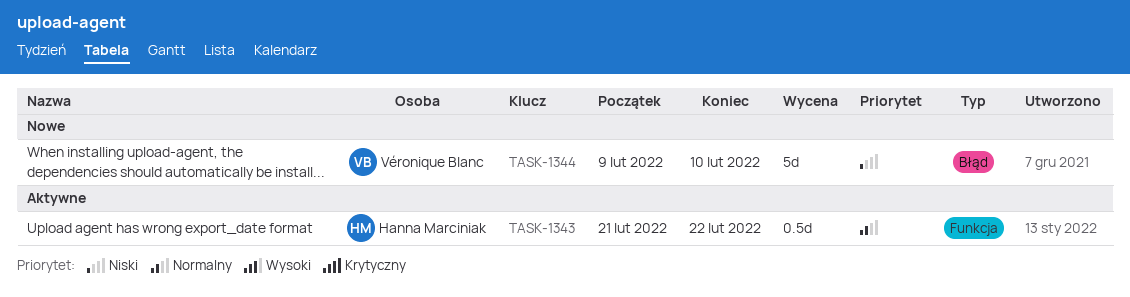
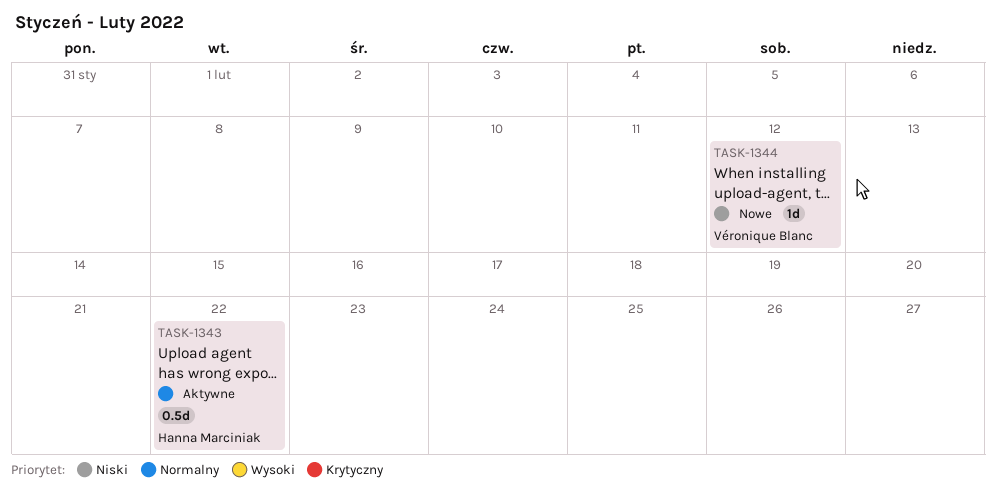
TASK-1344, estimate: 5d -> 1d
TASK-1344, due: Feb 10 -> Feb 12

